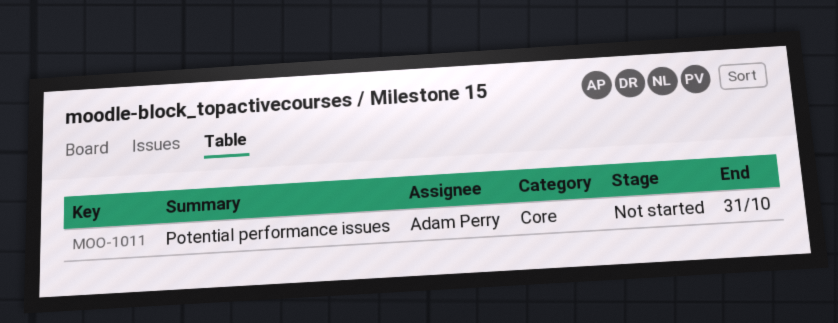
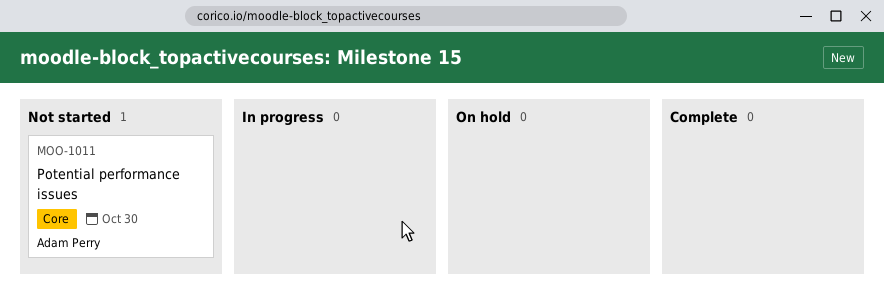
MOO-1011, due: Oct 31 -> Oct 30

